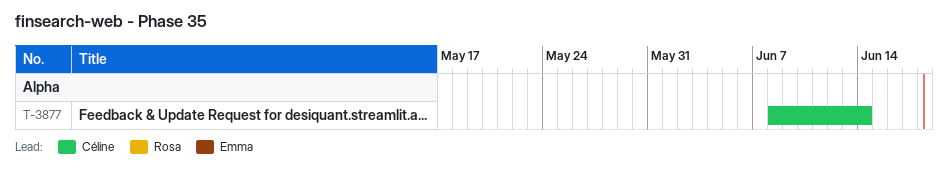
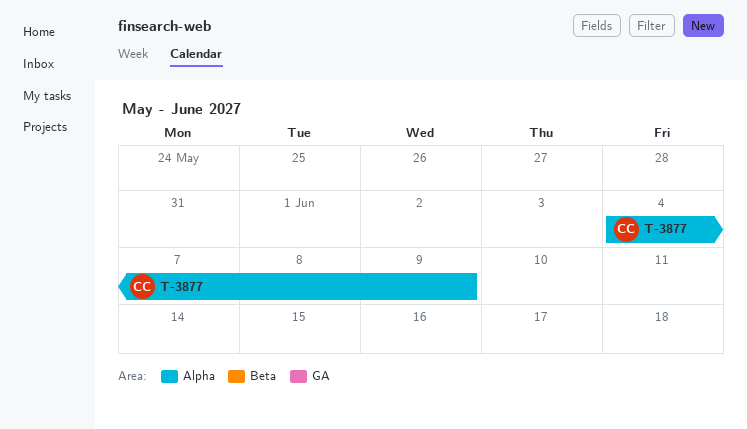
T-3877, start: Jun 8 -> Jun 4
T-3877, due: Jun 14 -> Jun 9

